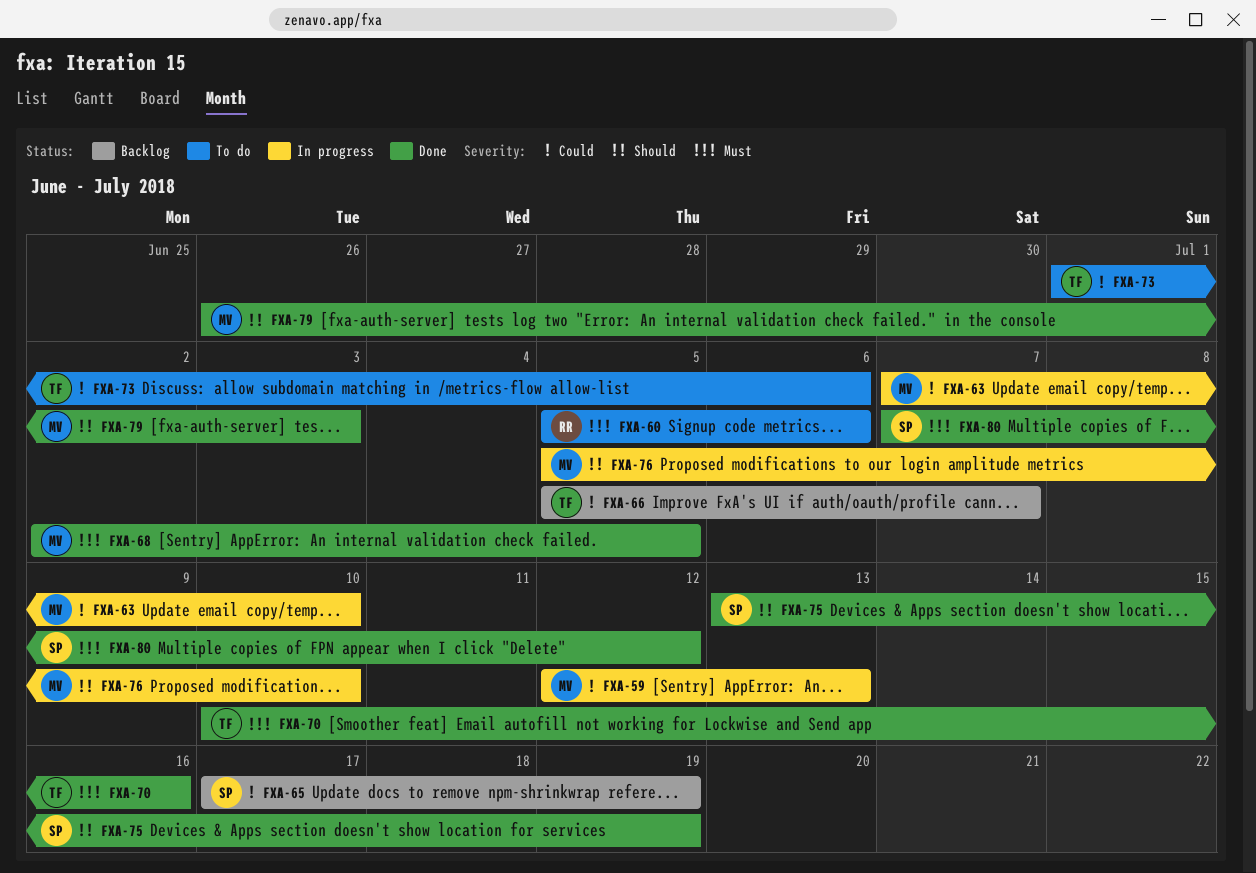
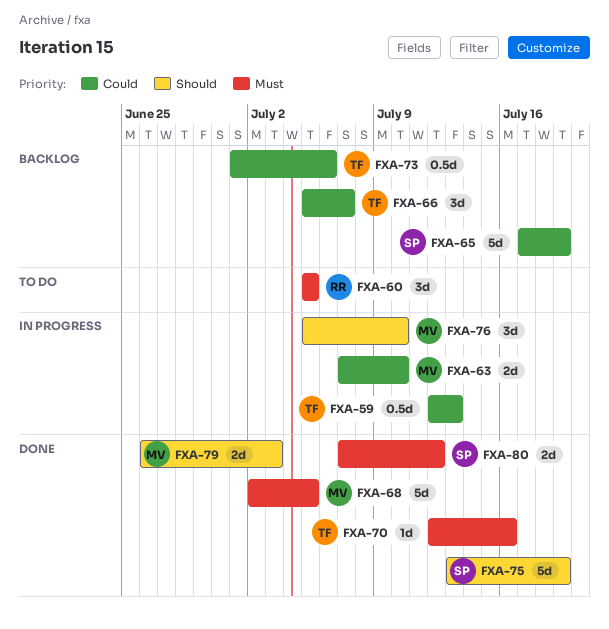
FXA-59, owner: MV -> TF
FXA-60, due: Jul 6 -> Jul 5
FXA-70, start: Jul 10 -> Jul 12
FXA-73, status: To do -> Backlog

